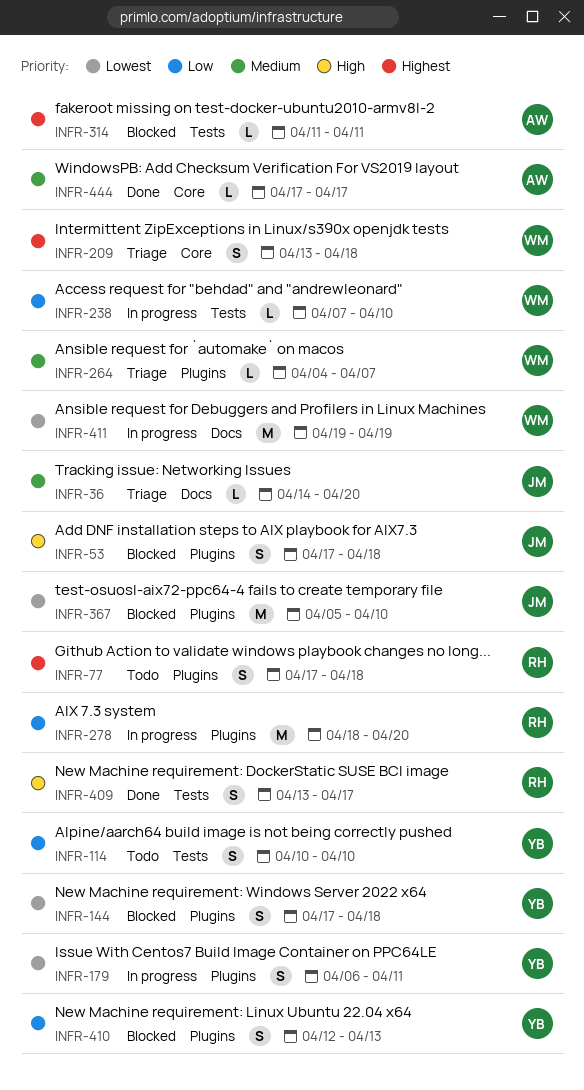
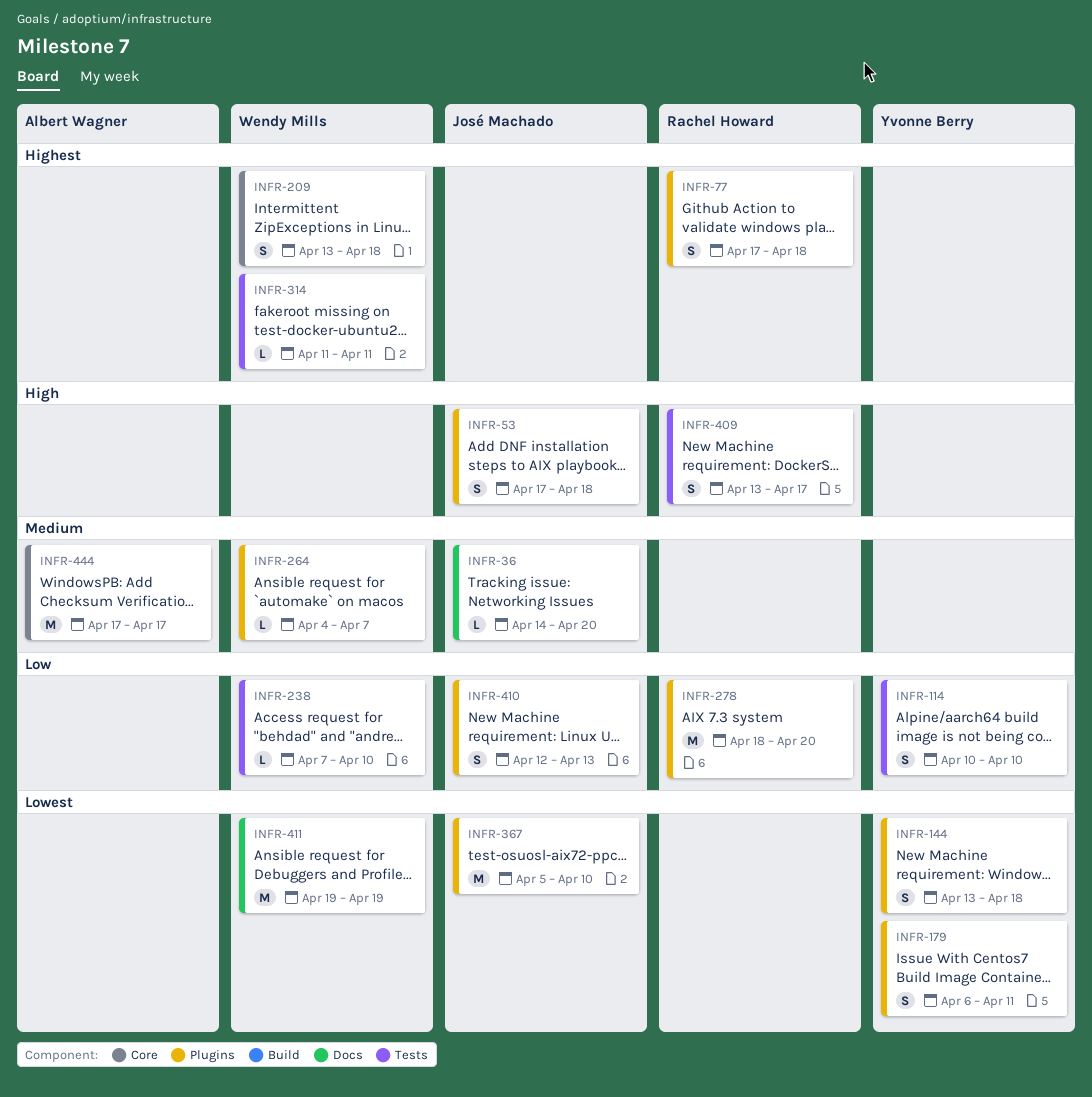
INFR-144, start: Apr 17 -> Apr 13
INFR-314, owner: Albert Wagner -> Wendy Mills
INFR-410, owner: Yvonne Berry -> José Machado
INFR-444, estimate: L -> M

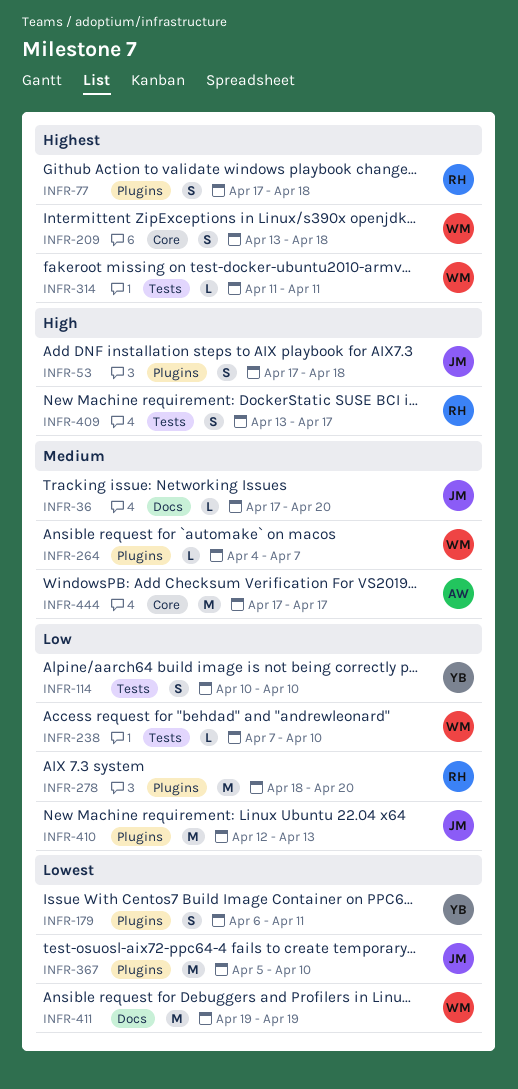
INFR-36, start: Apr 14 -> Apr 17
INFR-144: present -> none
INFR-410, estimate: S -> M

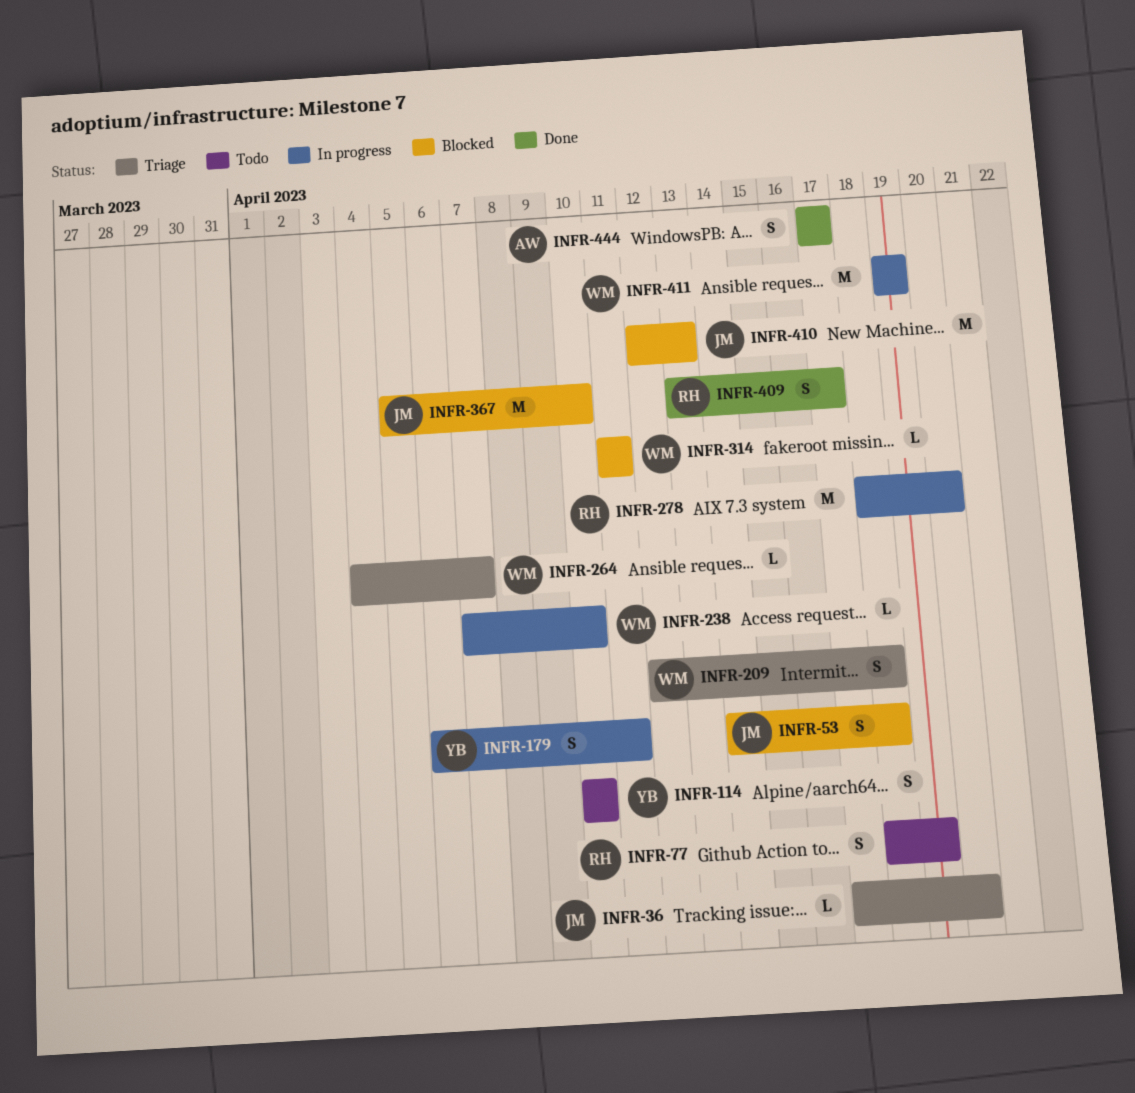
INFR-53, start: Apr 17 -> Apr 14
INFR-77, start: Apr 17 -> Apr 18
INFR-77, due: Apr 18 -> Apr 19
INFR-209, start: Apr 13 -> Apr 12
INFR-444, estimate: M -> S

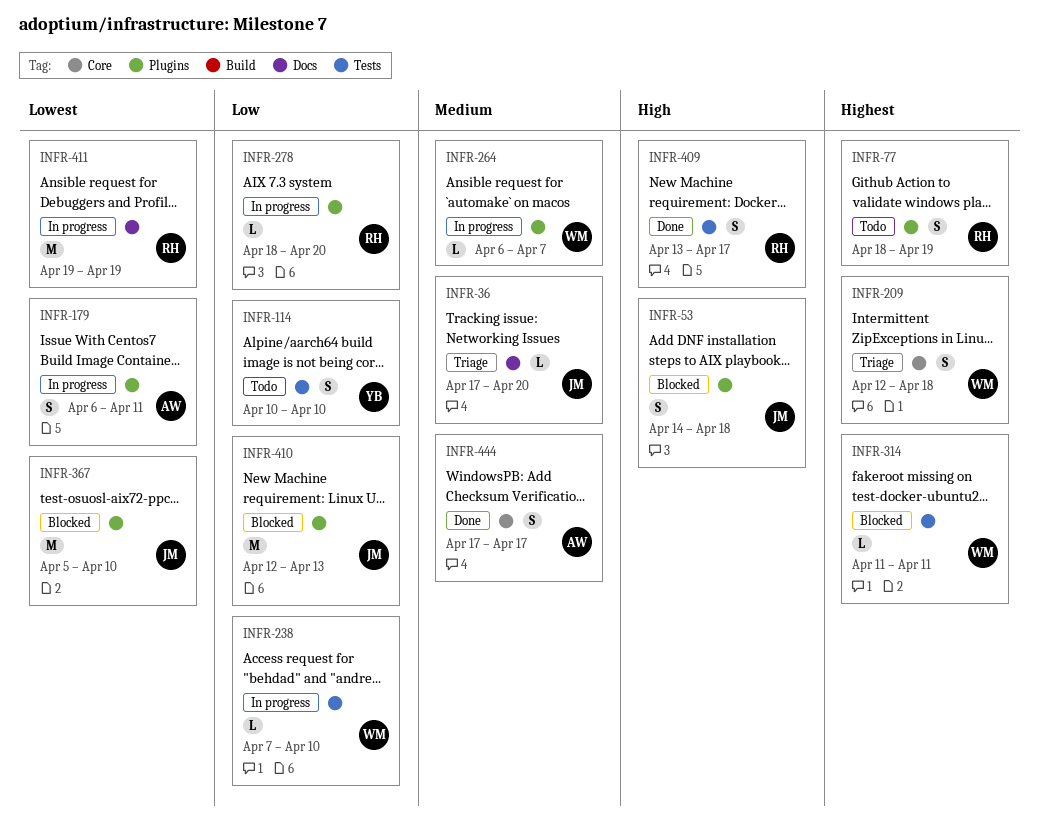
INFR-179, owner: YB -> AW
INFR-264, status: Triage -> In progress
INFR-264, start: Apr 4 -> Apr 6
INFR-278, estimate: M -> L
INFR-411, owner: WM -> RH

